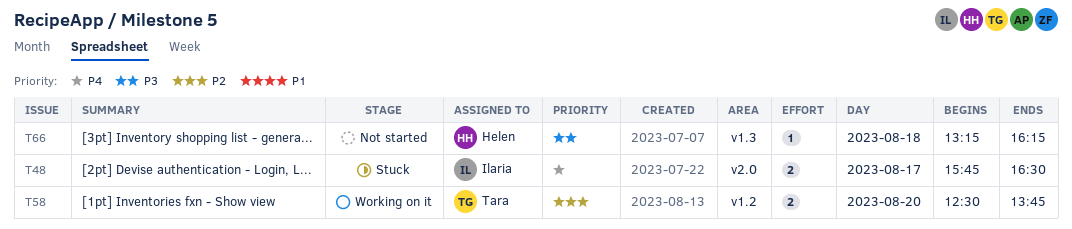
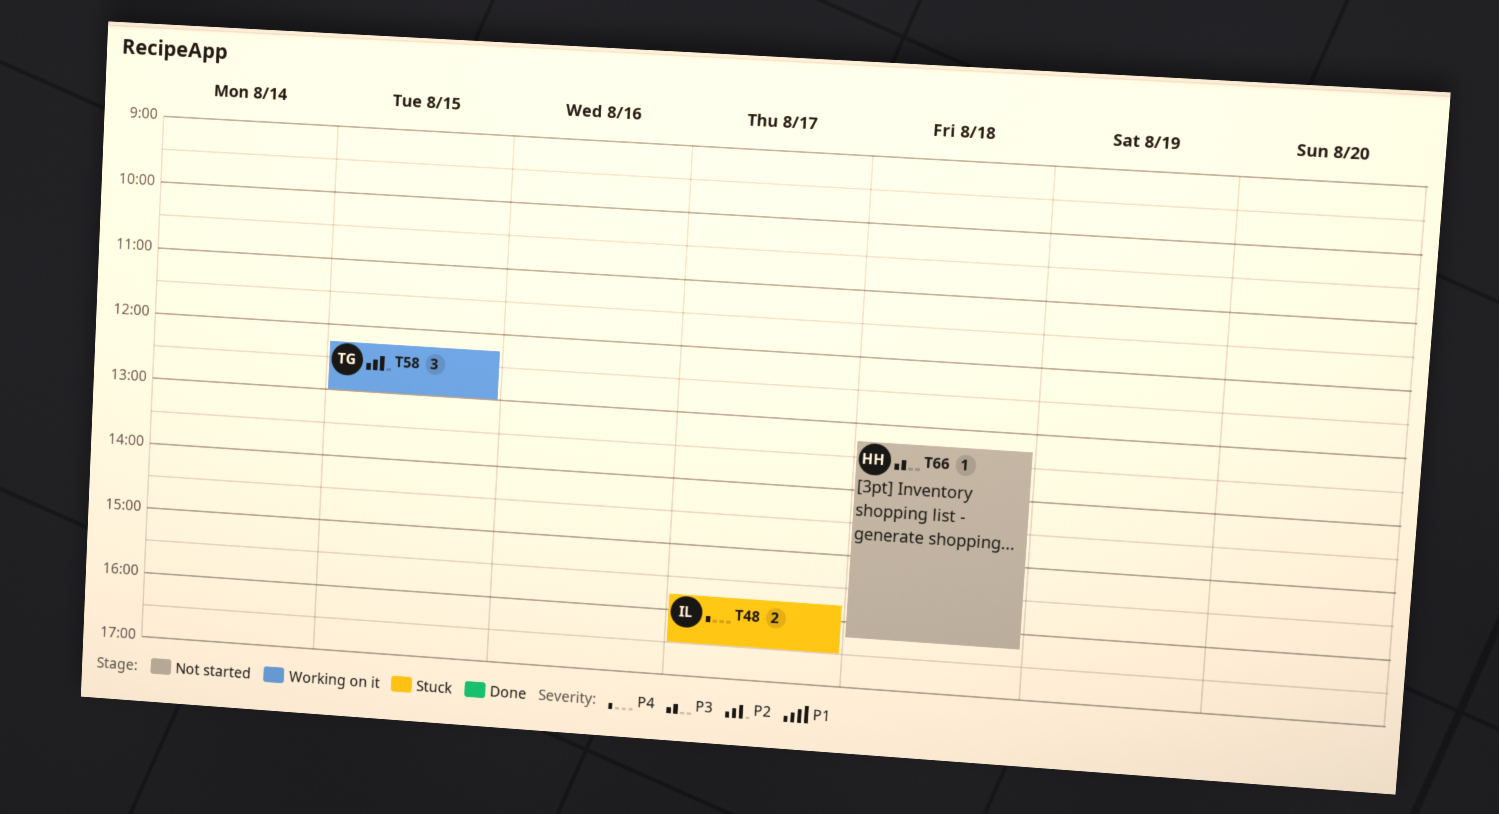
T58, estimate: 2 -> 3
T58, day: Aug 20 -> Aug 15
T58, begins: 12:30 -> 12:15
T58, ends: 13:45 -> 13:00

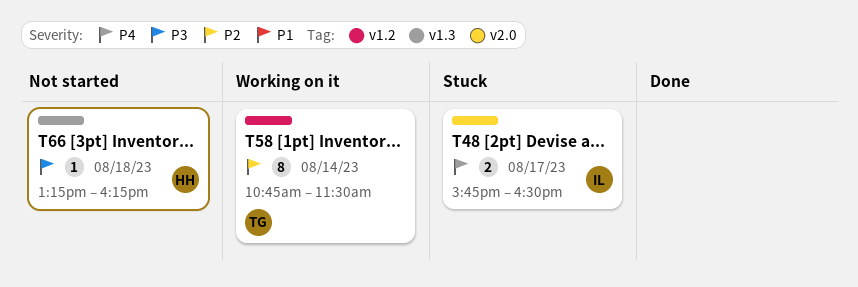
T58, estimate: 3 -> 8
T58, day: Aug 15 -> Aug 14
T58, begins: 12:15 -> 10:45
T58, ends: 13:00 -> 11:30

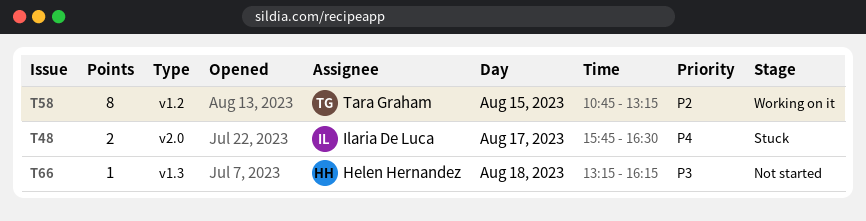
T58, day: Aug 14 -> Aug 15
T58, ends: 11:30 -> 13:15

